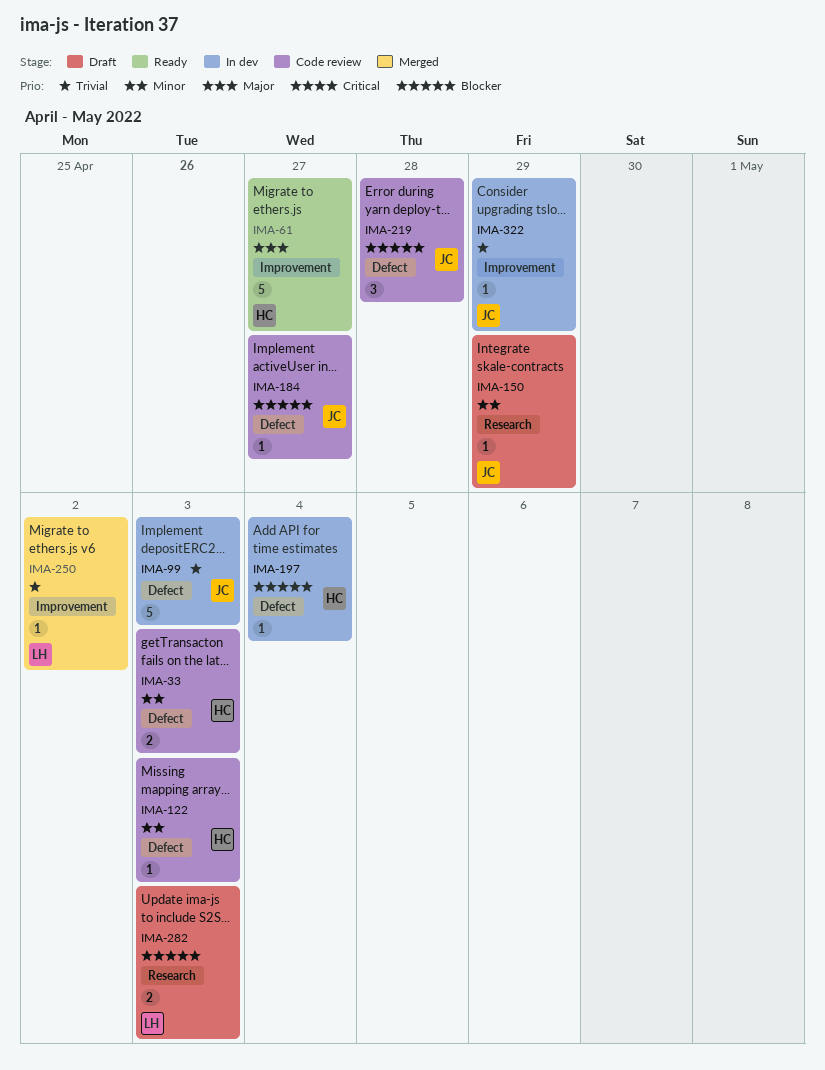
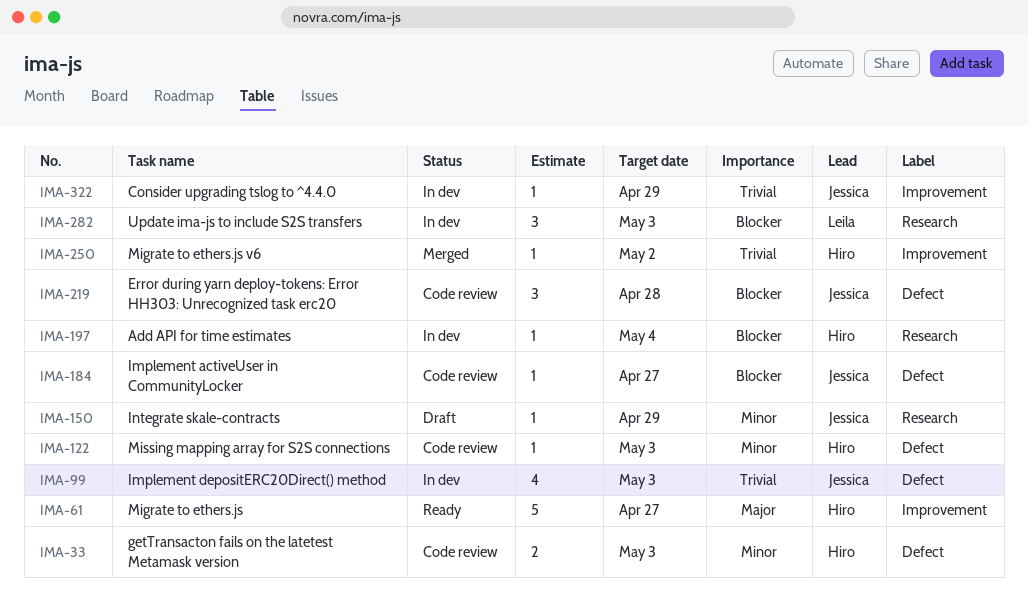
IMA-99, estimate: 5 -> 4
IMA-197, label: Defect -> Research
IMA-250, owner: Leila -> Hiro
IMA-282, status: Draft -> In dev
IMA-282, estimate: 2 -> 3

